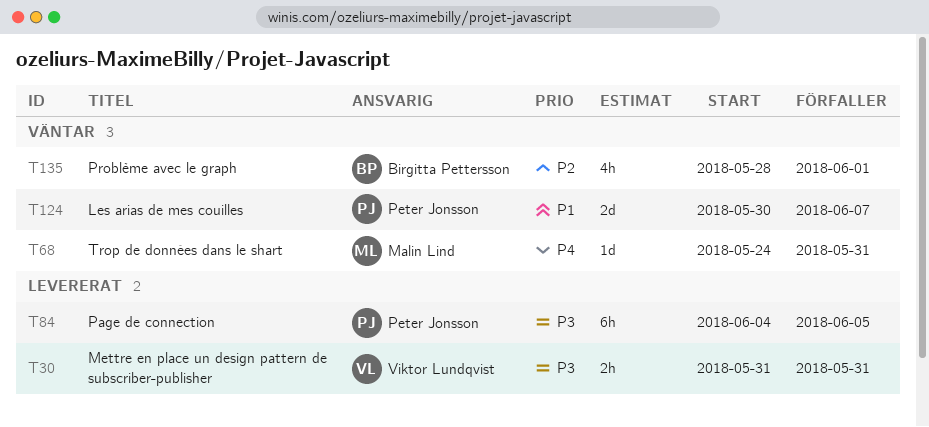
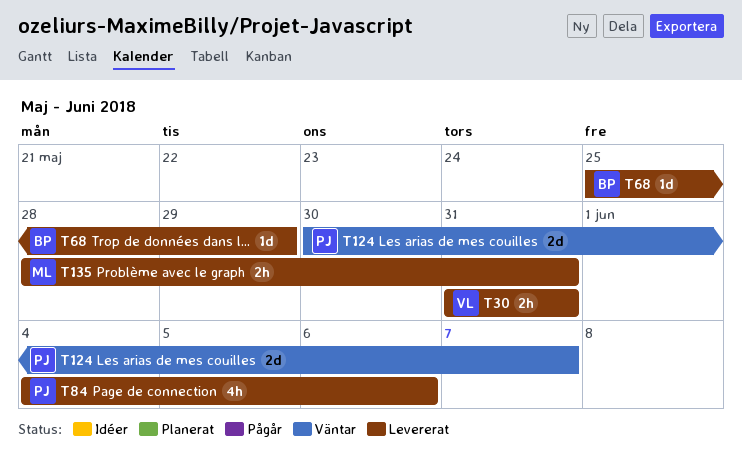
T68, status: Väntar -> Levererat
T68, owner: Malin Lind -> Birgitta Pettersson
T68, start: May 24 -> May 25
T68, due: May 31 -> May 29
T84, estimate: 6h -> 4h
T84, due: Jun 5 -> Jun 6
T135, status: Väntar -> Levererat
T135, owner: Birgitta Pettersson -> Malin Lind
T135, estimate: 4h -> 2h
T135, due: Jun 1 -> May 31

